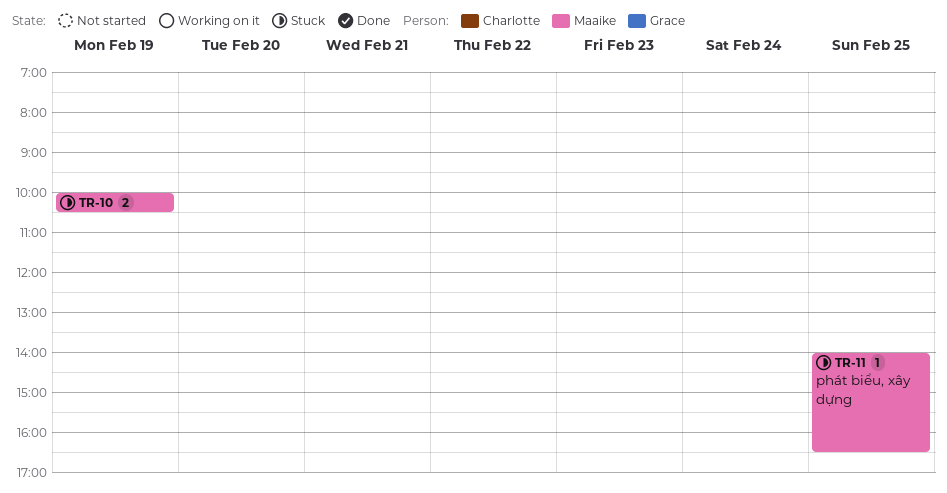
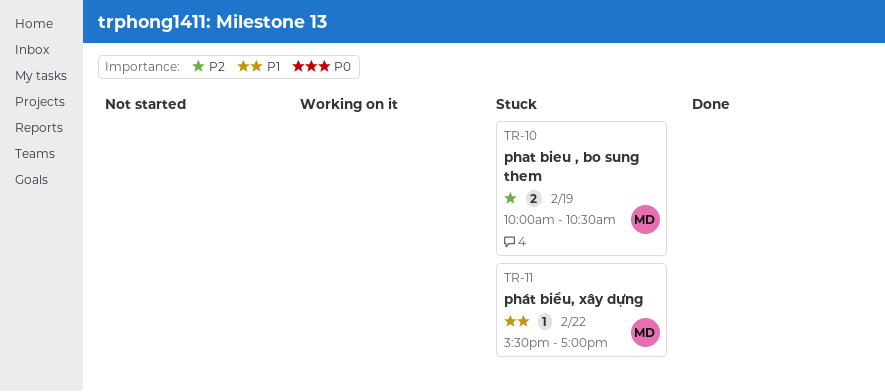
TR-11, day: Feb 25 -> Feb 22
TR-11, begins: 14:00 -> 15:30
TR-11, ends: 16:30 -> 17:00

